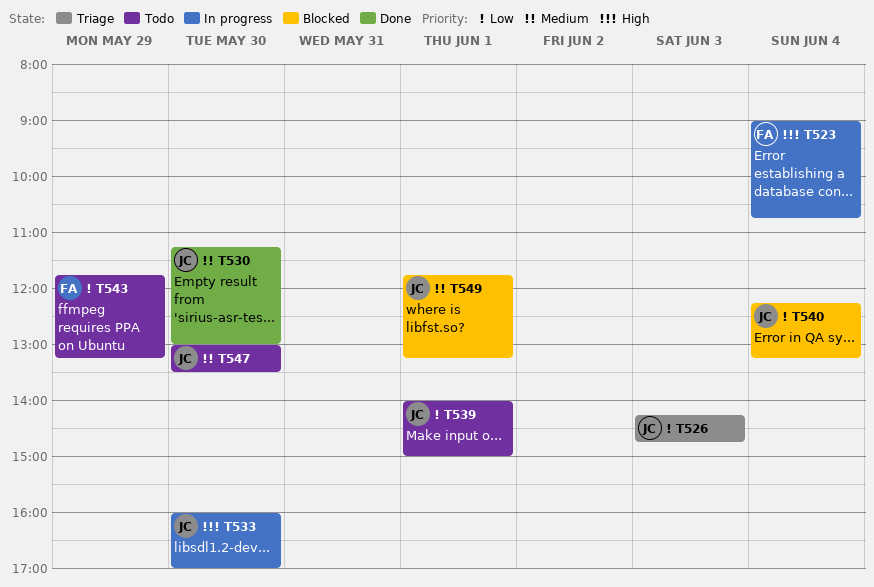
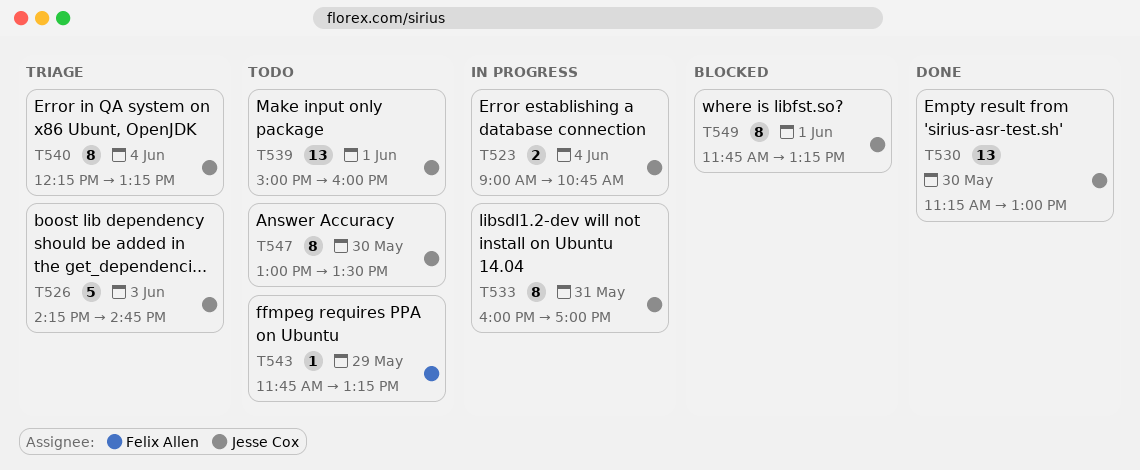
T523, owner: Felix Allen -> Jesse Cox
T533, day: May 30 -> May 31
T539, begins: 14:00 -> 15:00
T539, ends: 15:00 -> 16:00
T540, status: Blocked -> Triage

